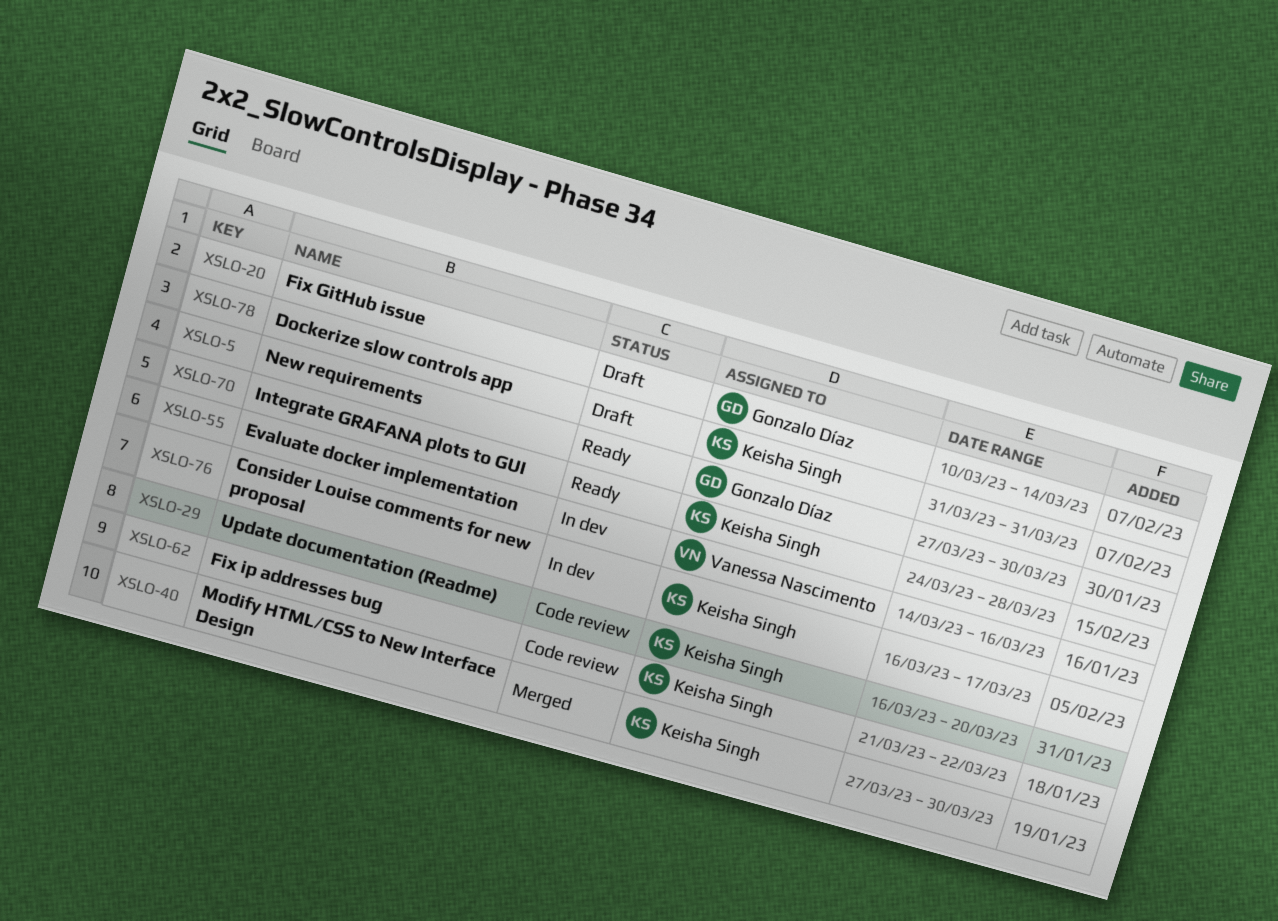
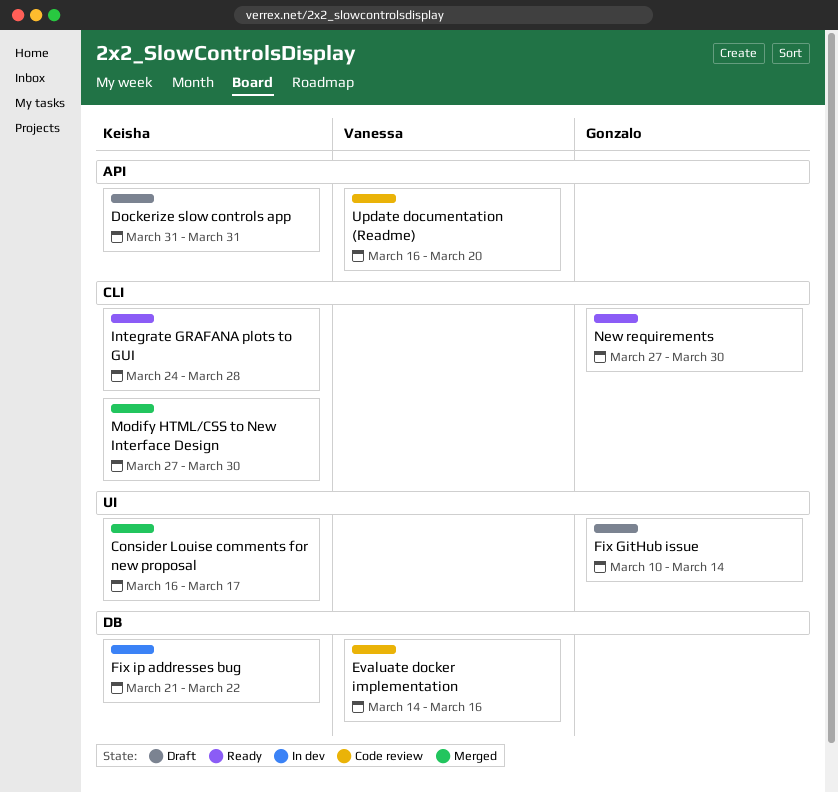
Consider Louise comments for new proposal, status: In dev -> Merged
Evaluate docker implementation, status: In dev -> Code review
Fix ip addresses bug, status: Code review -> In dev
Update documentation (Readme), owner: Keisha Singh -> Vanessa Nascimento

